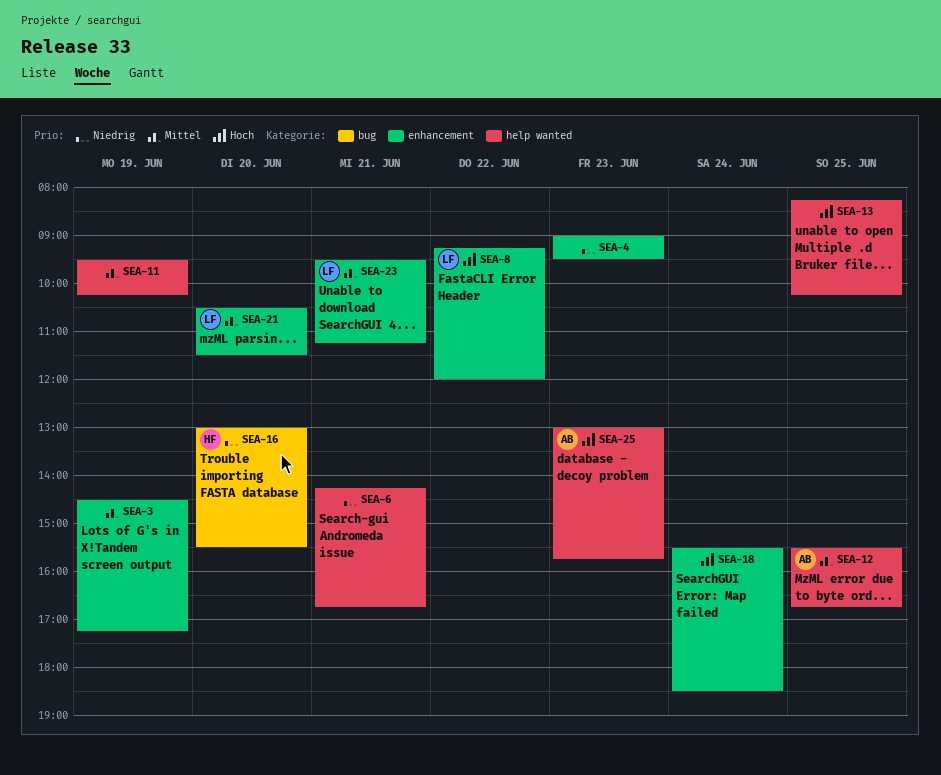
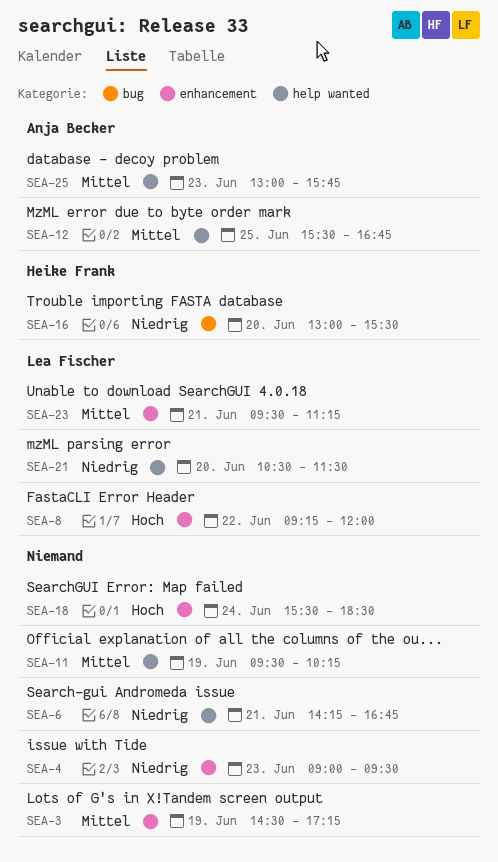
SEA-13: present -> none
SEA-21, priority: Mittel -> Niedrig
SEA-21, label: enhancement -> help wanted
SEA-25, priority: Hoch -> Mittel

